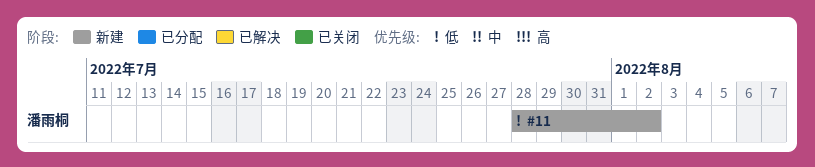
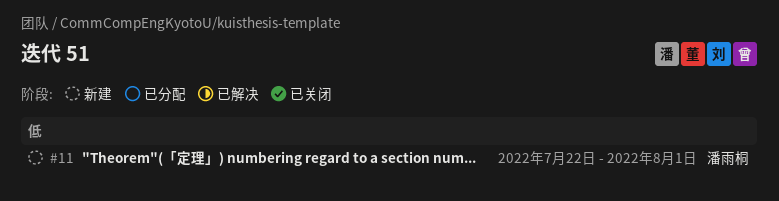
#11, start: Jul 28 -> Jul 22
#11, due: Aug 2 -> Aug 1

